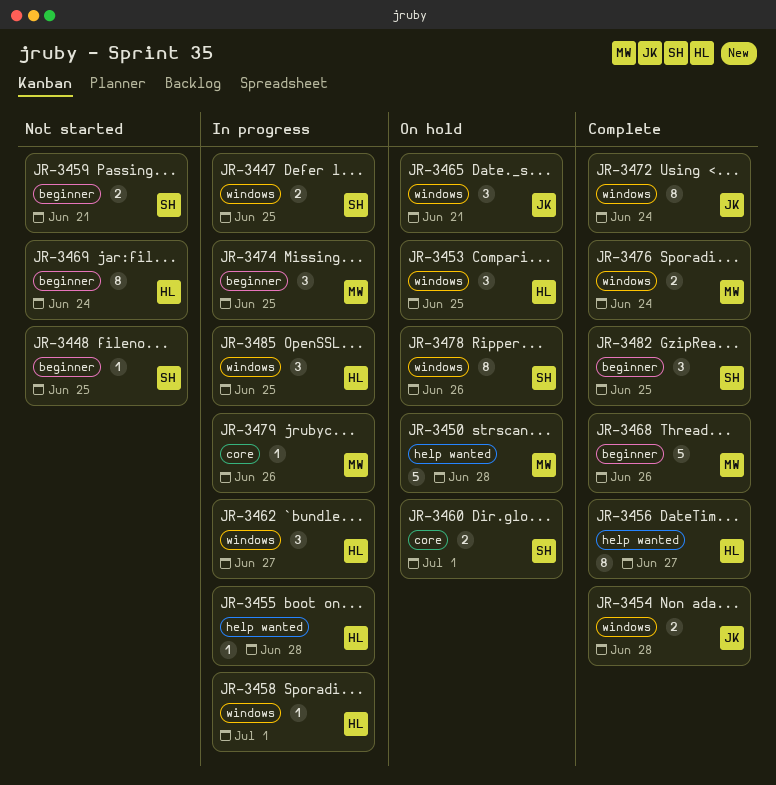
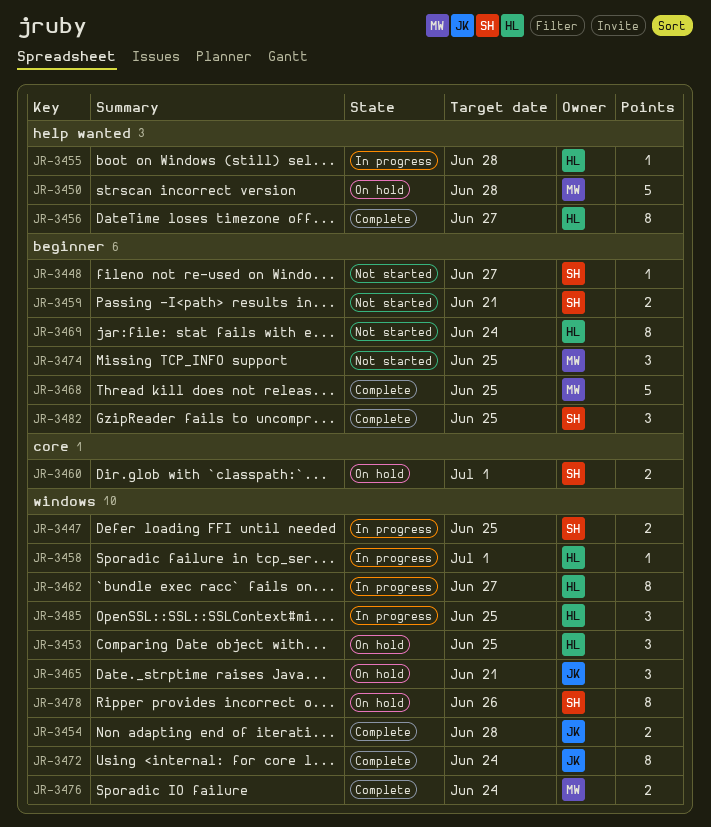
JR-3448, due: Jun 25 -> Jun 27
JR-3462, estimate: 3 -> 8
JR-3468, due: Jun 26 -> Jun 25
JR-3474, status: In progress -> Not started
JR-3479: present -> none

